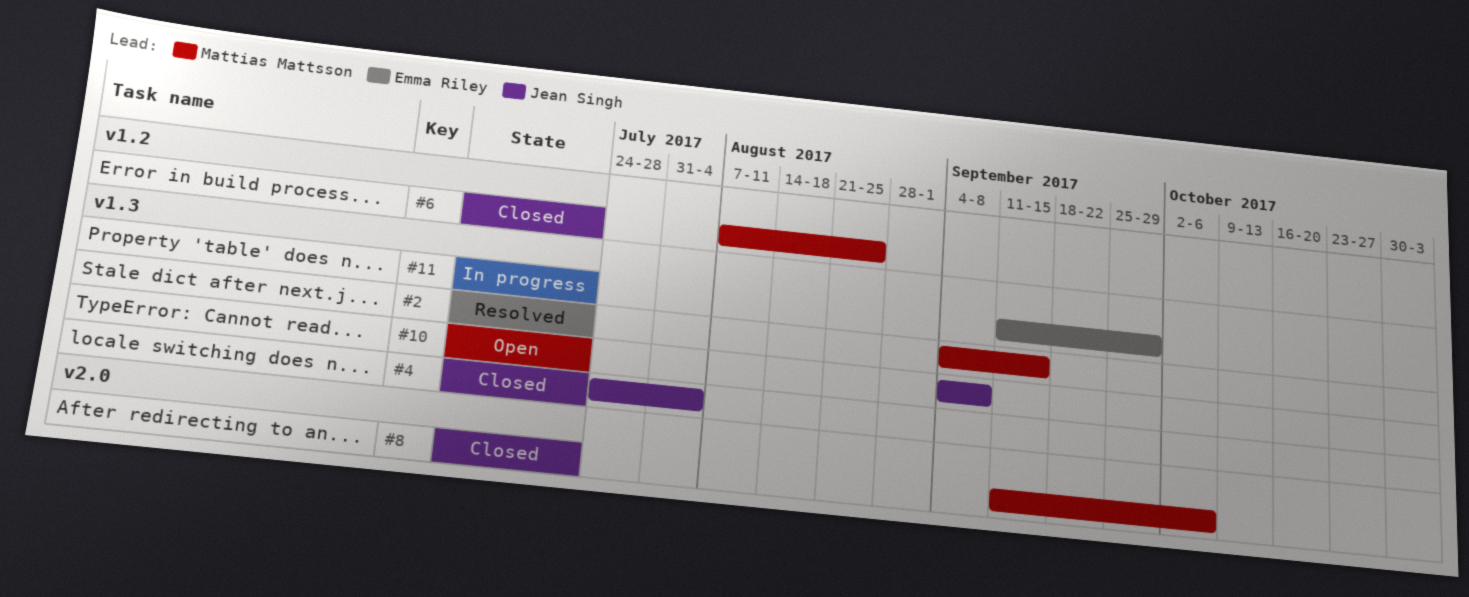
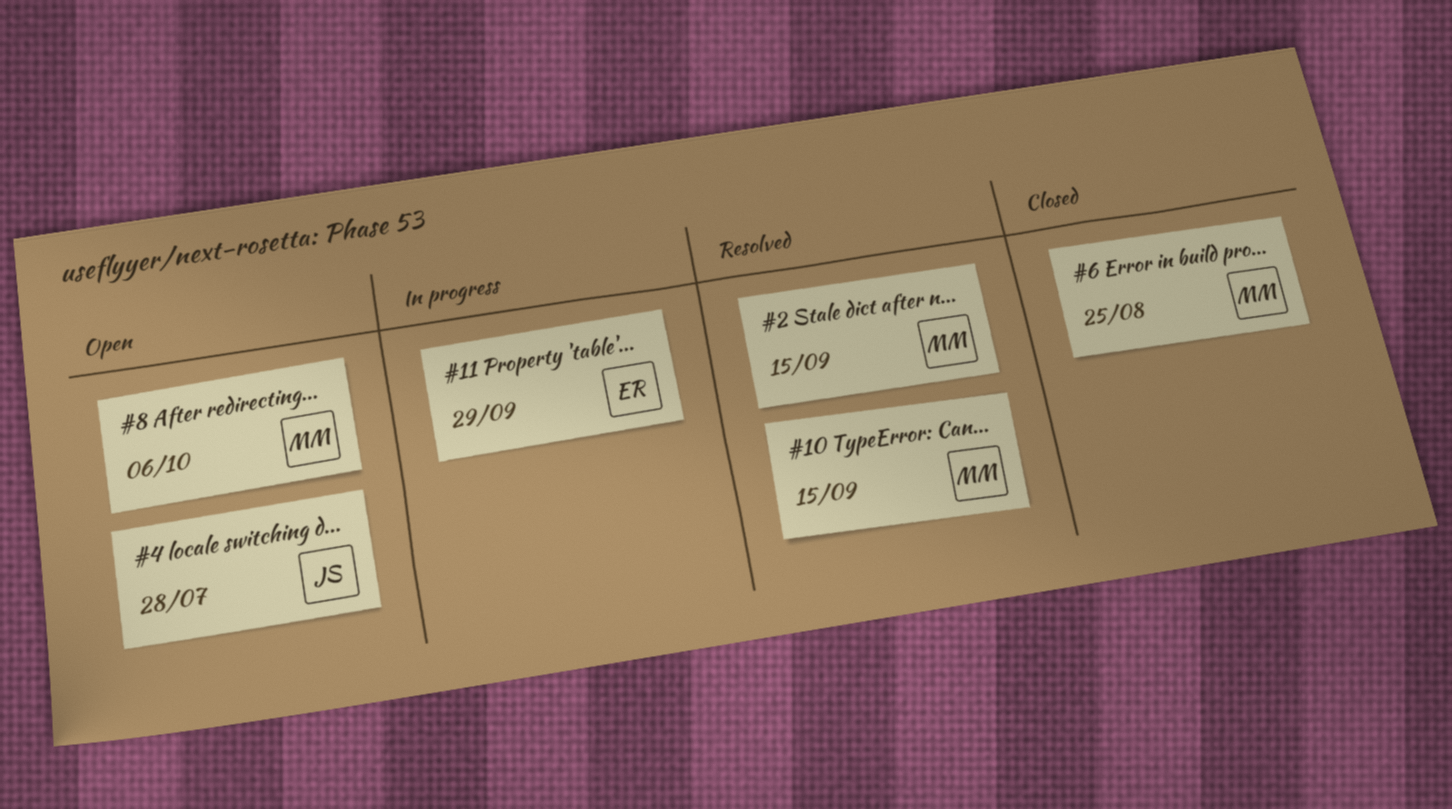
#4, status: Closed -> Open
#4, due: Aug 4 -> Jul 28
#8, status: Closed -> Open
#10, status: Open -> Resolved
#10, owner: Jean Singh -> Mattias Mattsson
#10, due: Sep 8 -> Sep 15

